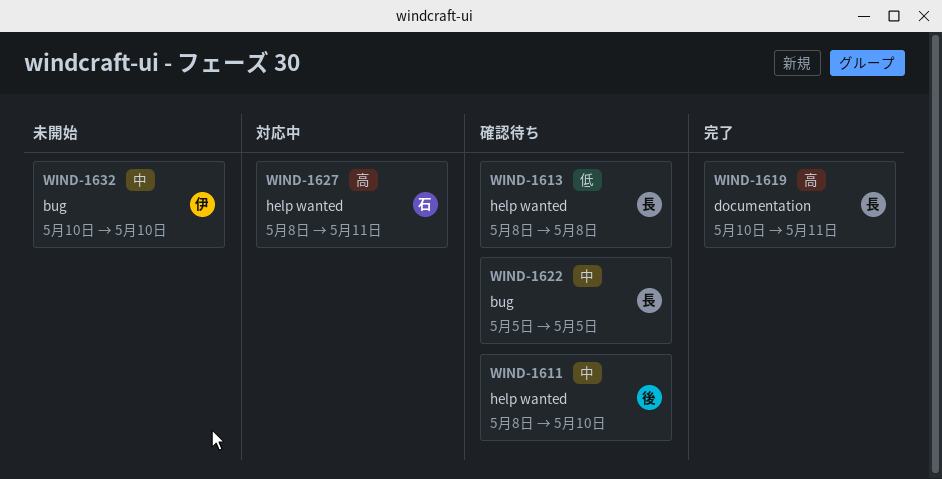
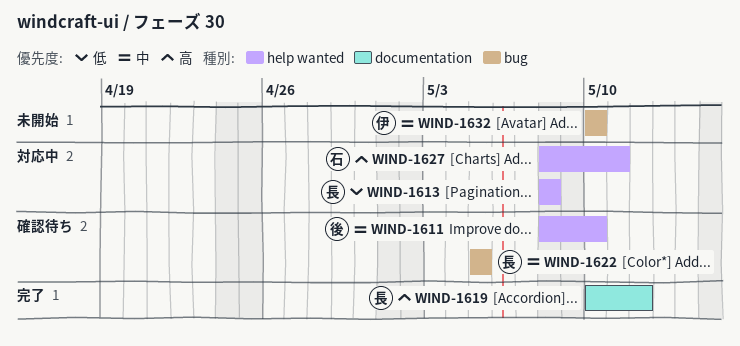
WIND-1613, status: 確認待ち -> 対応中
WIND-1619, due: May 11 -> May 12

